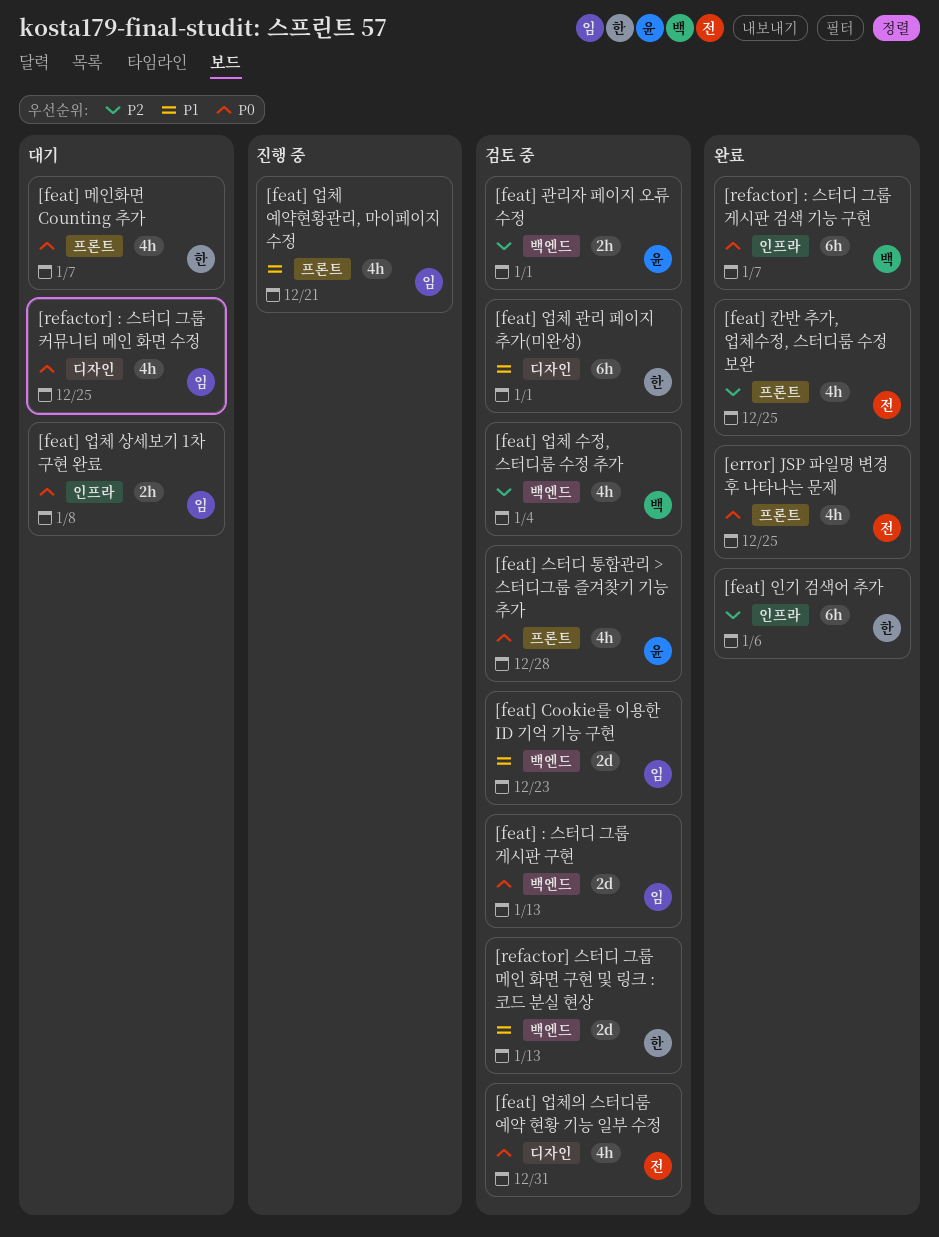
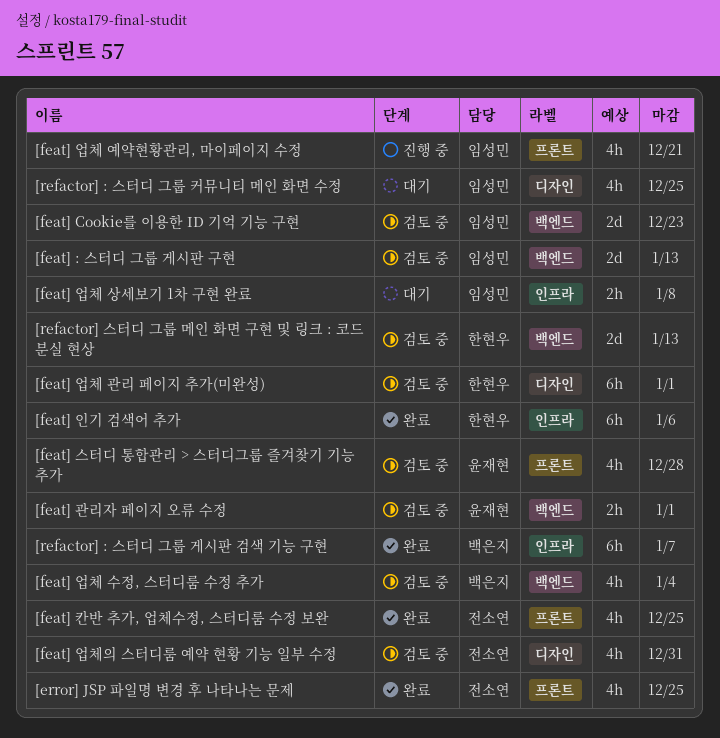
[feat] 메인화면 Counting 추가: present -> none

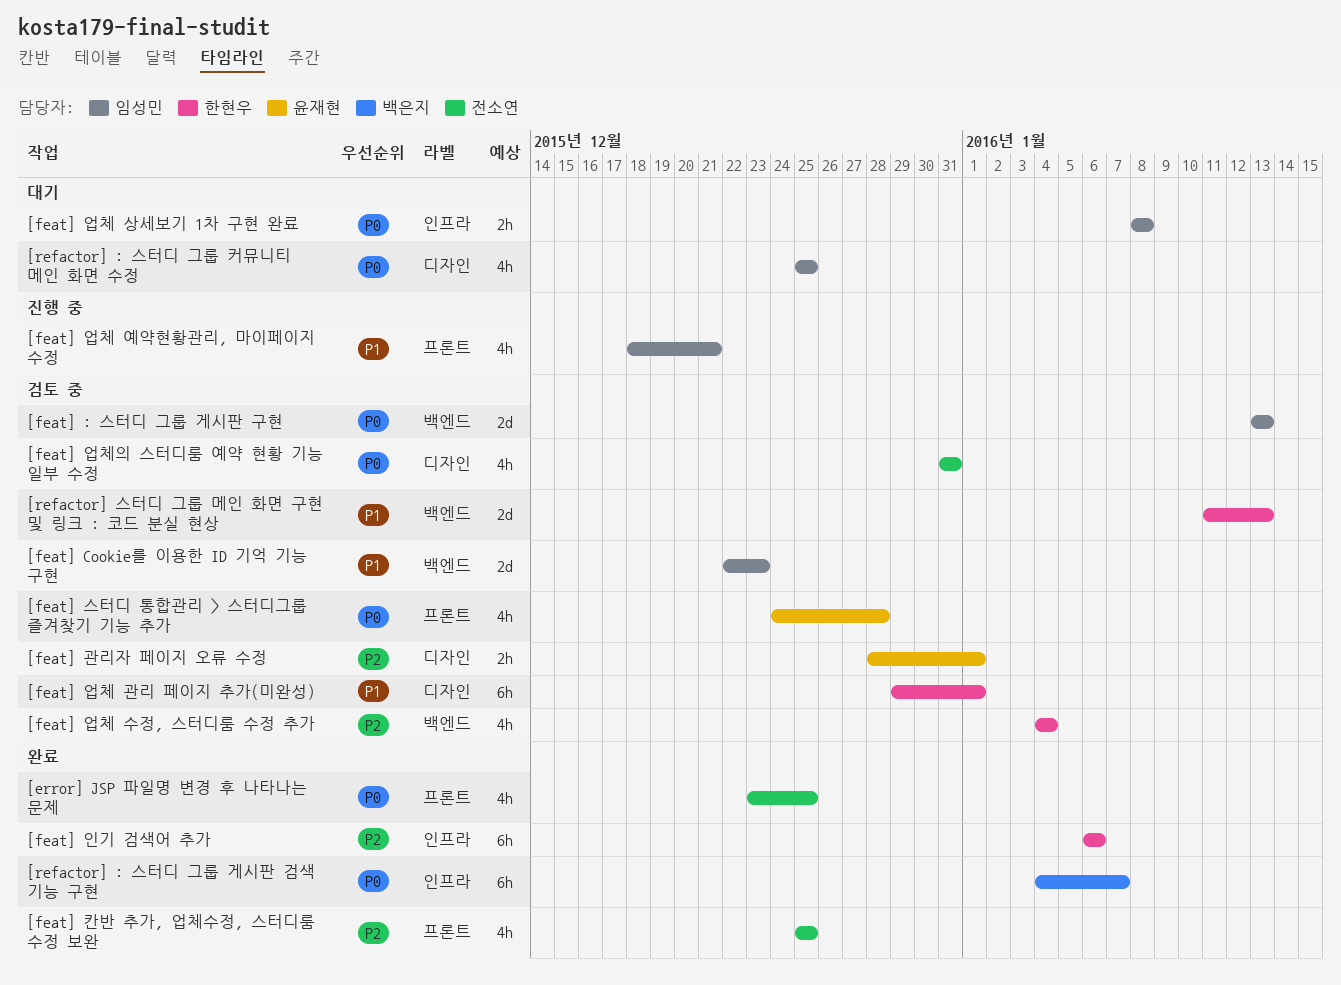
[feat] 관리자 페이지 오류 수정, label: 백엔드 -> 디자인
[feat] 업체 수정, 스터디룸 수정 추가, owner: 백은지 -> 한현우

